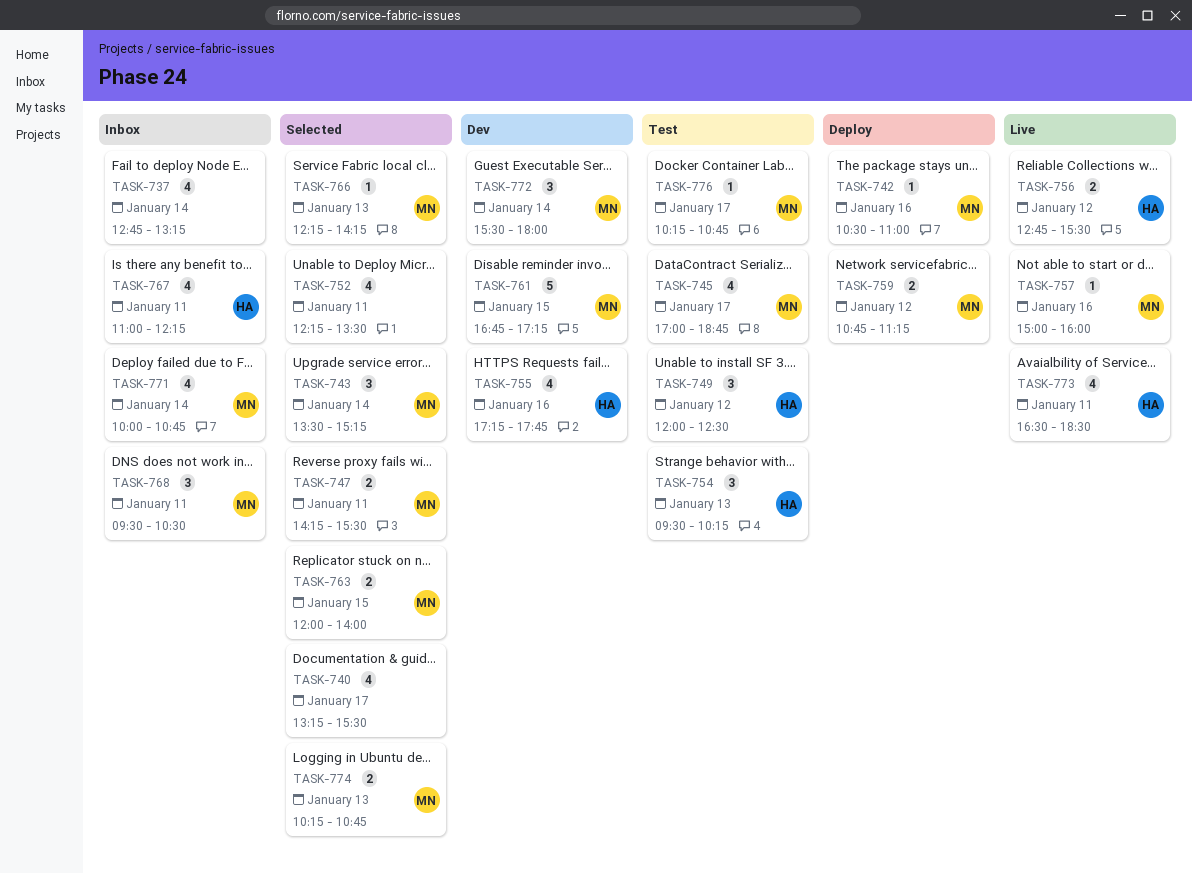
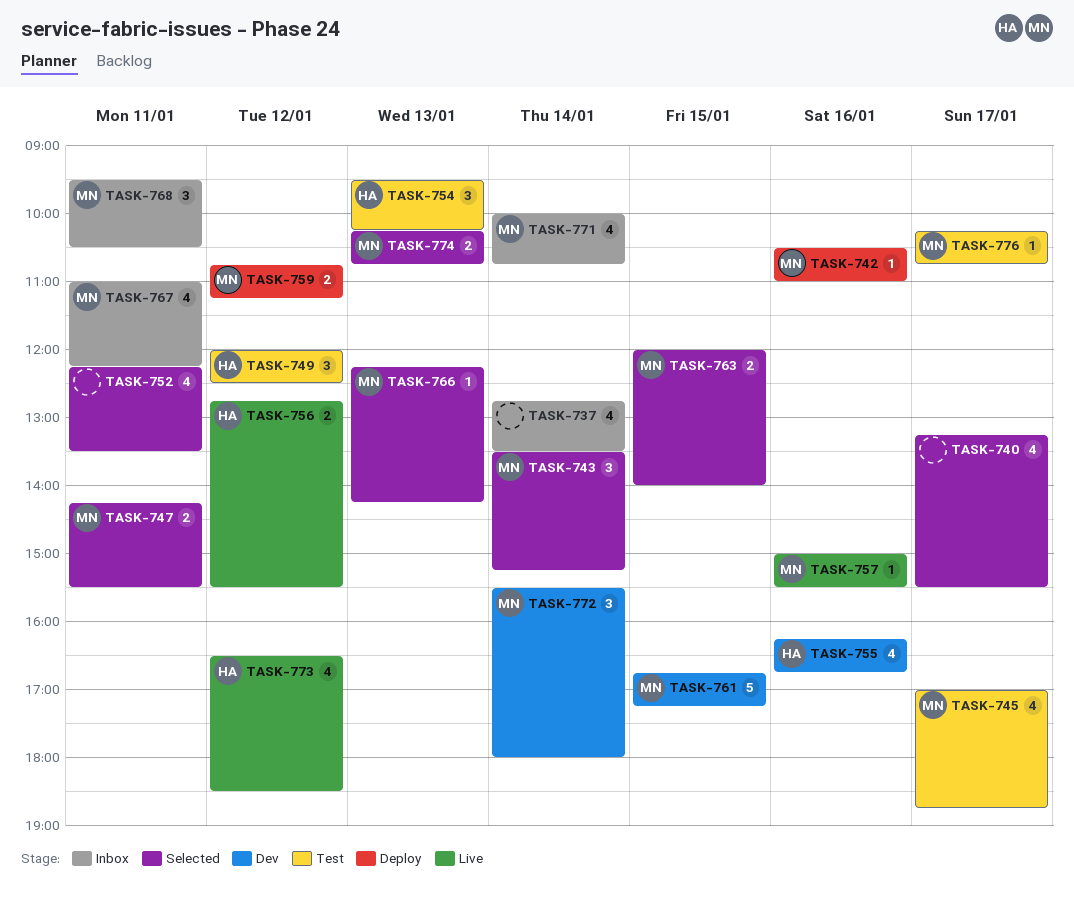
TASK-737, ends: 13:15 -> 13:30
TASK-755, begins: 17:15 -> 16:15
TASK-755, ends: 17:45 -> 16:45
TASK-757, ends: 16:00 -> 15:30
TASK-767, owner: HA -> MN
TASK-773, day: Jan 11 -> Jan 12

